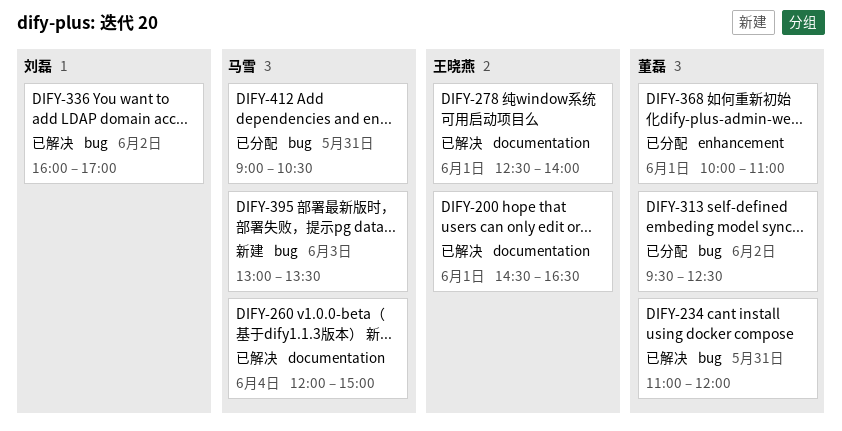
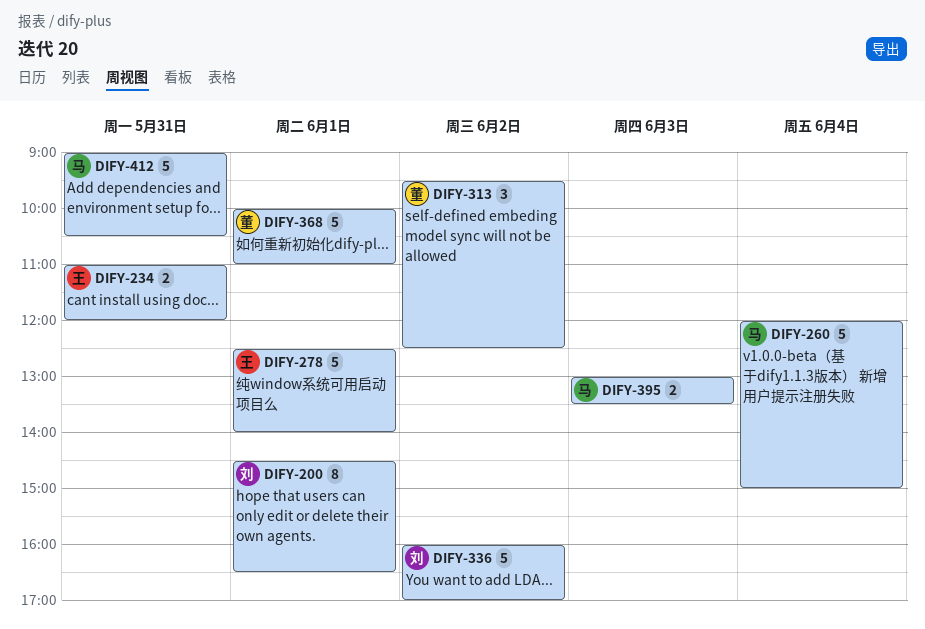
DIFY-200, owner: 王晓燕 -> 刘磊
DIFY-234, owner: 董磊 -> 王晓燕

